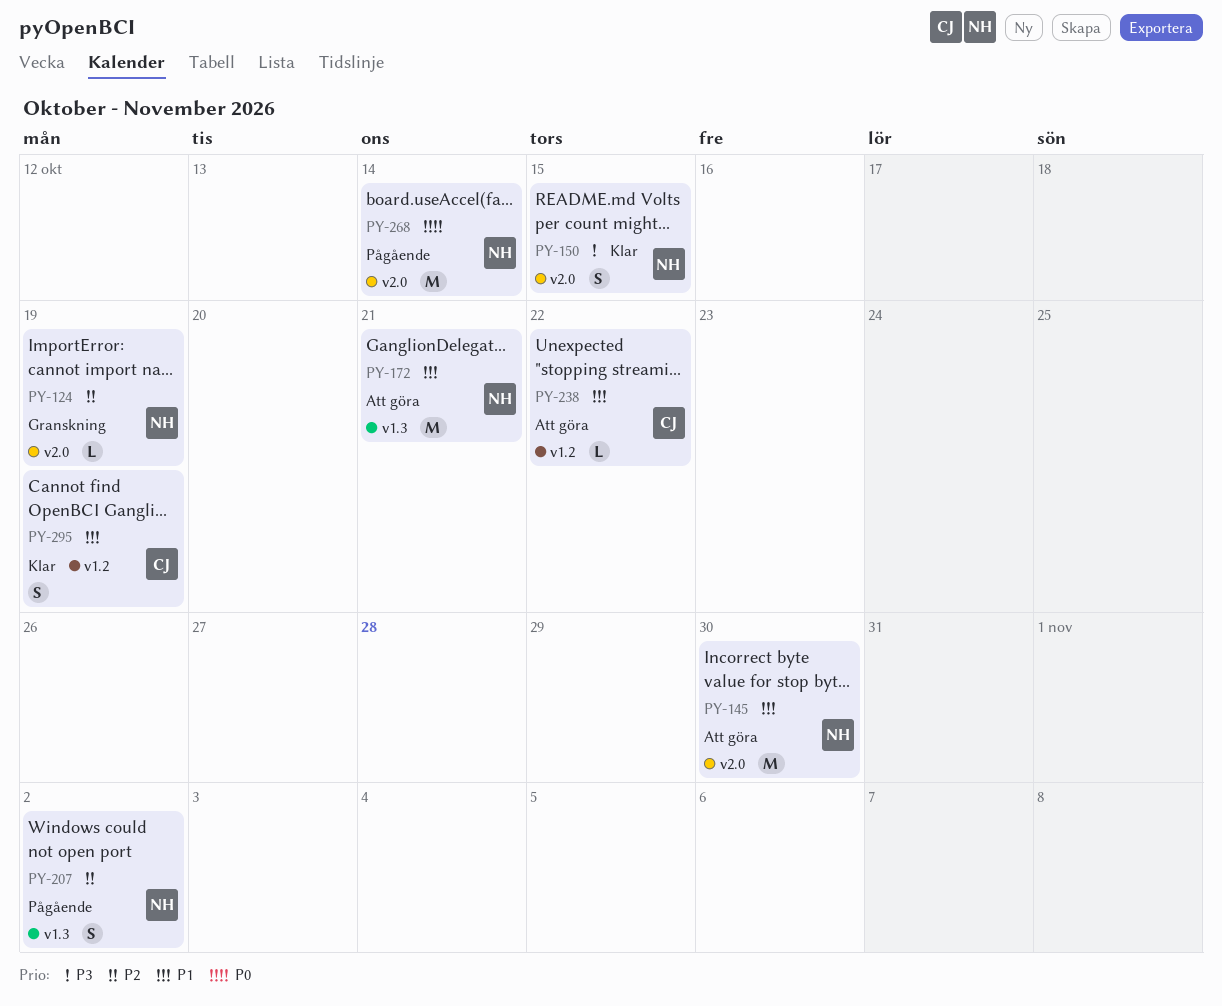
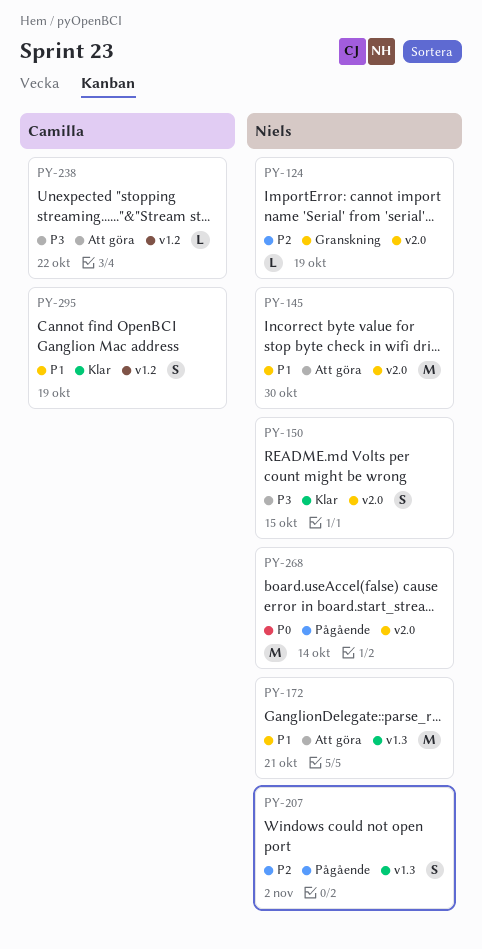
PY-238, priority: P1 -> P3

